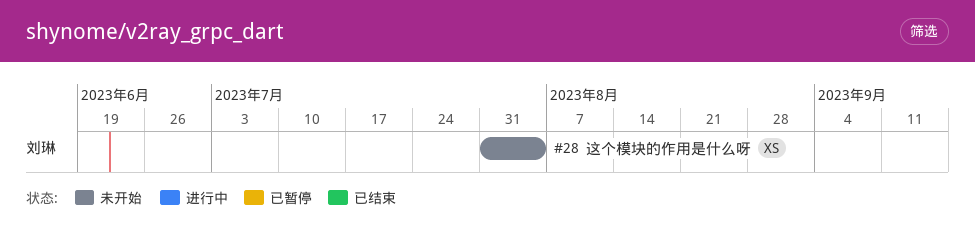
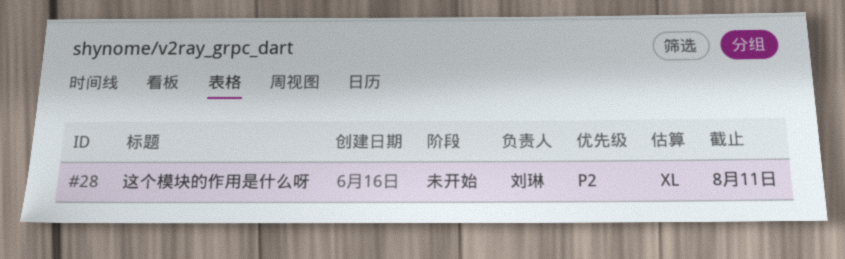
#28, estimate: XS -> XL
#28, due: Aug 4 -> Aug 11

